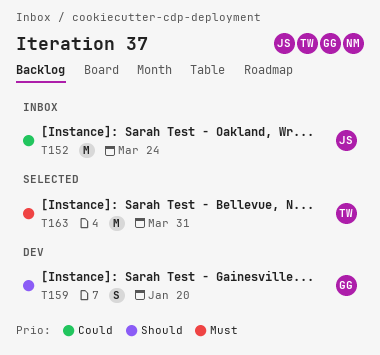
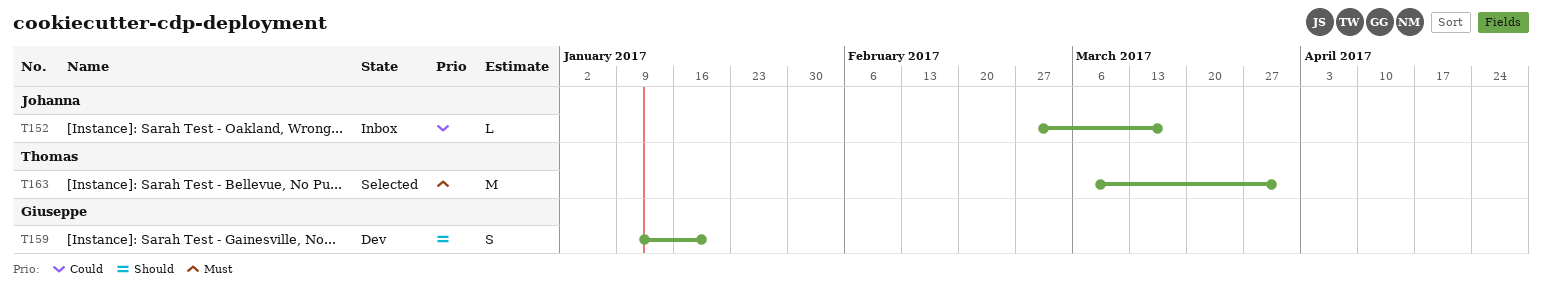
T152, estimate: M -> L
T152, due: Mar 24 -> Mar 17

